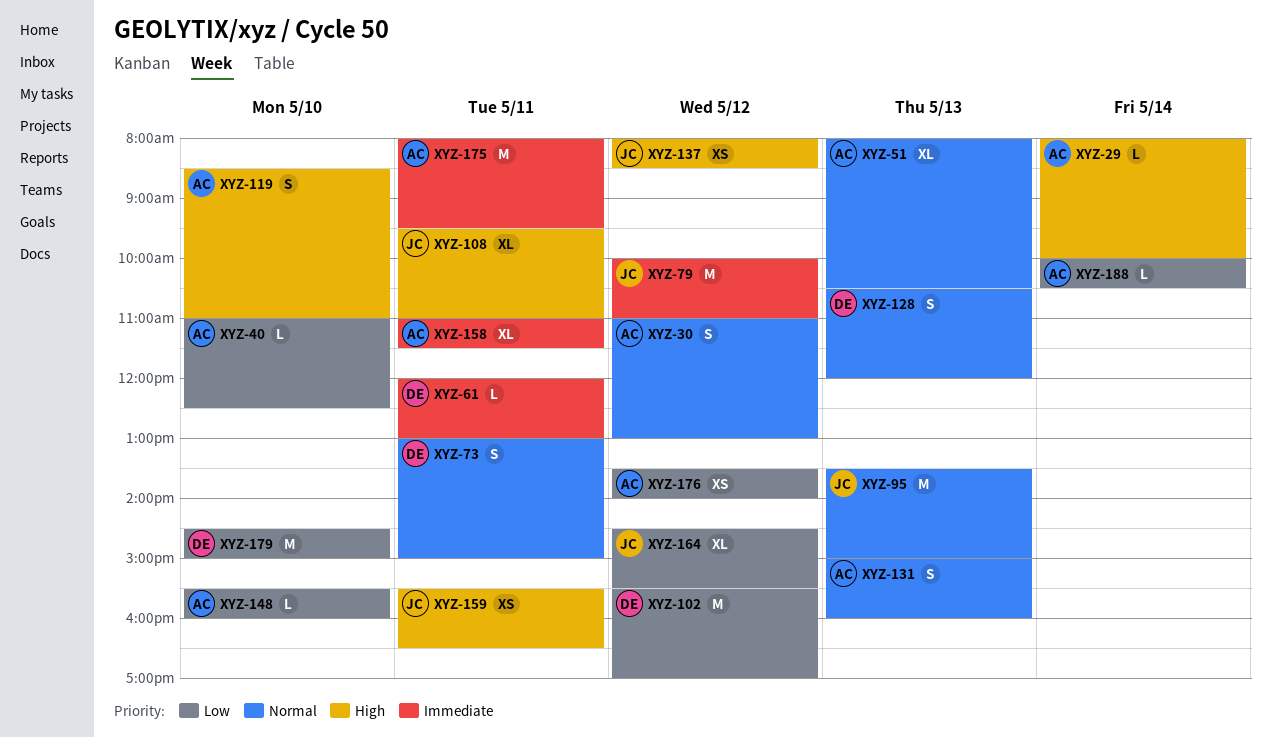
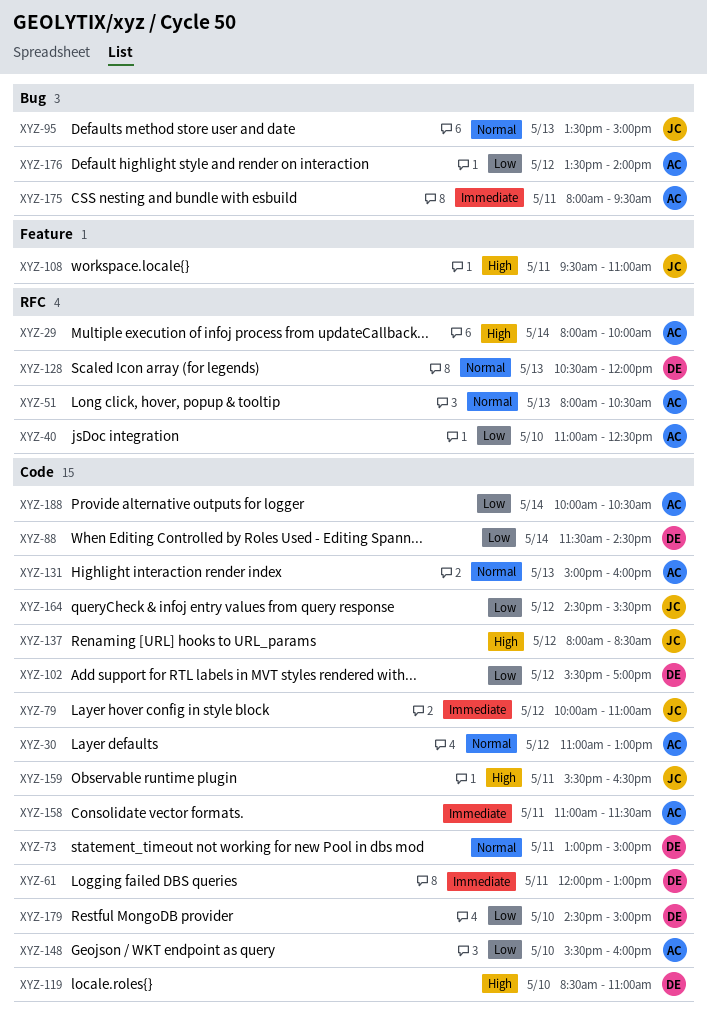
XYZ-88: none -> present
XYZ-119, owner: AC -> DE

